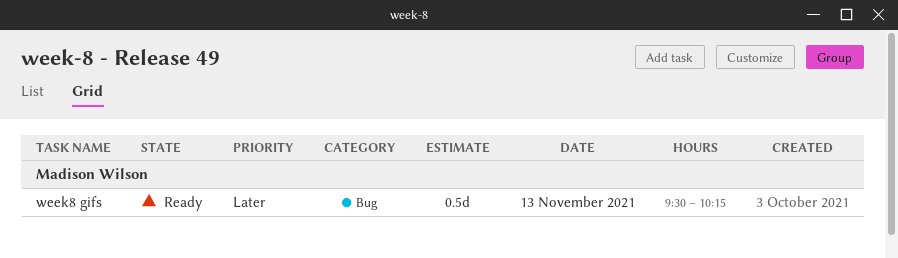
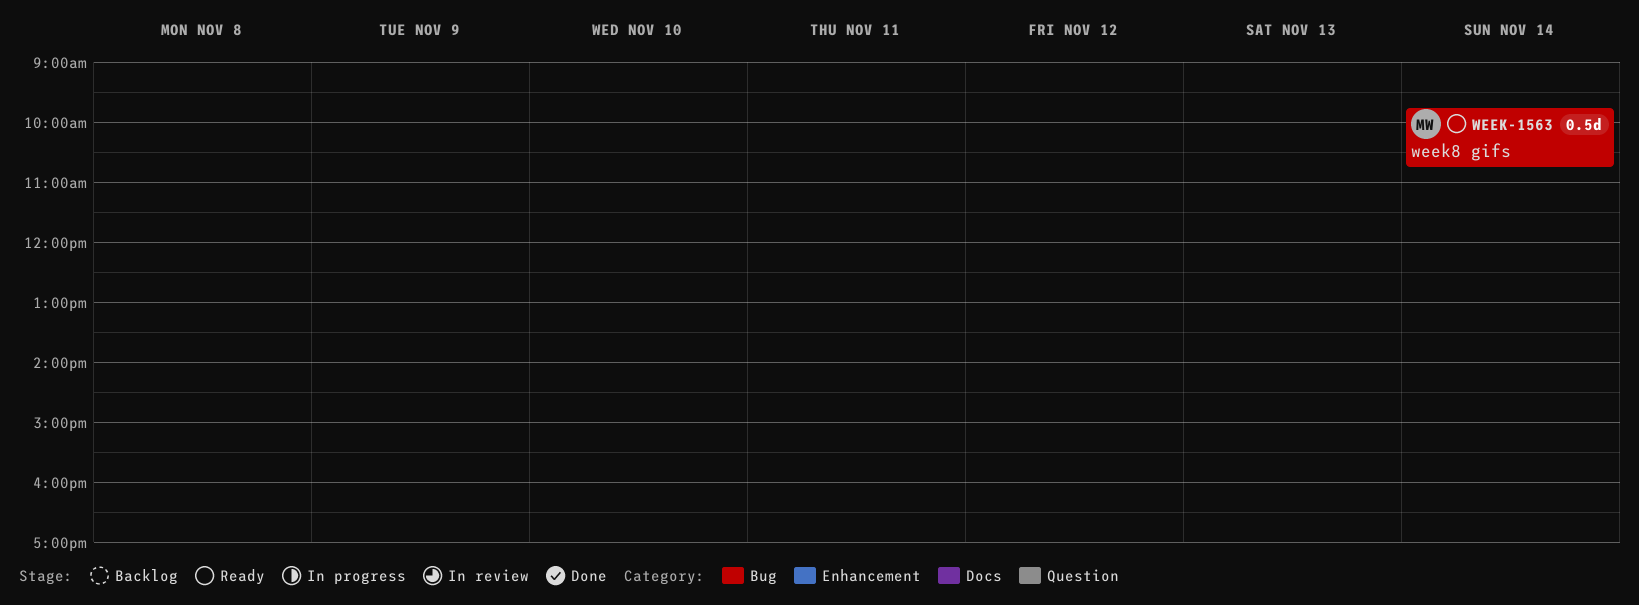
week8 gifs, day: Nov 13 -> Nov 14
week8 gifs, begins: 09:30 -> 09:45
week8 gifs, ends: 10:15 -> 10:45

